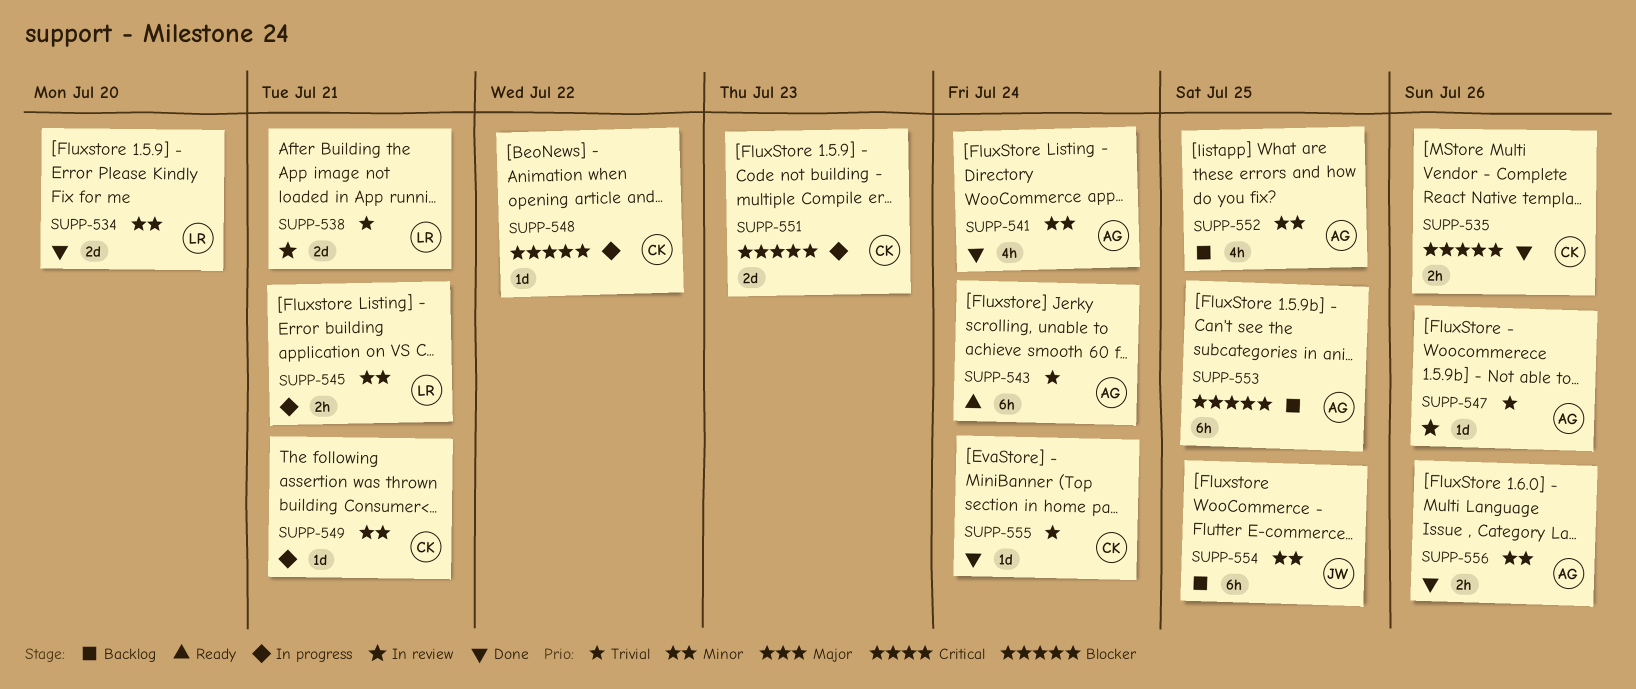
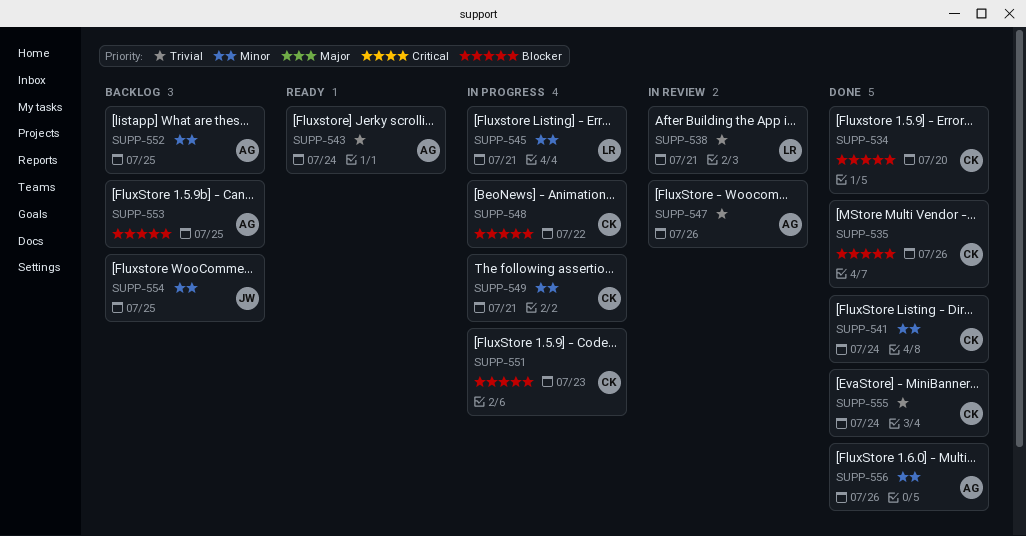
SUPP-534, owner: LR -> CK
SUPP-534, priority: Minor -> Blocker
SUPP-541, owner: AG -> CK

